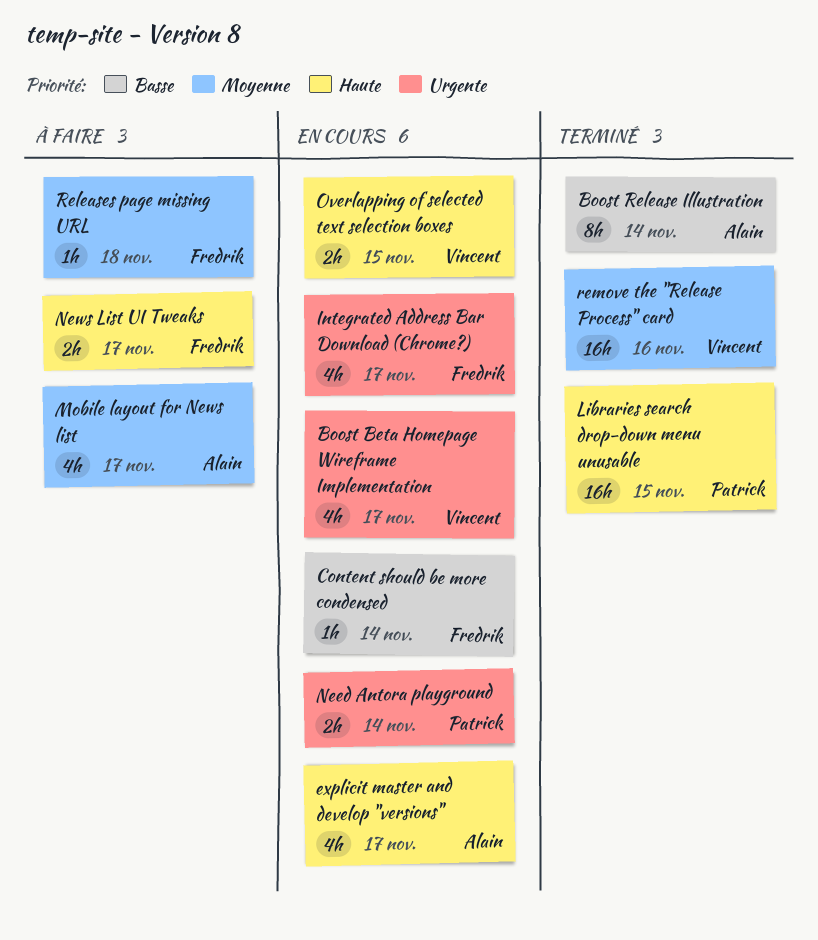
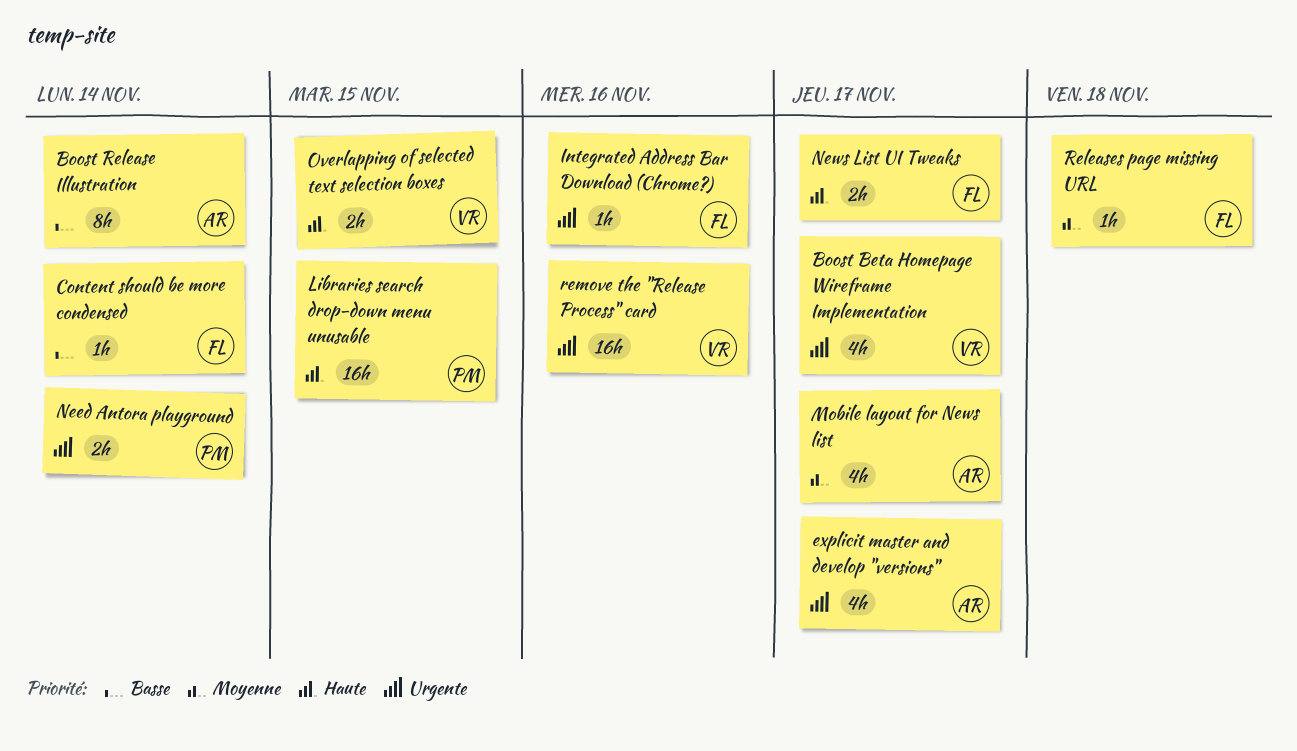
explicit master and develop "versions", priority: Haute -> Urgente
Integrated Address Bar Download (Chrome?), estimate: 4h -> 1h
Integrated Address Bar Download (Chrome?), due: Nov 17 -> Nov 16
remove the "Release Process" card, priority: Moyenne -> Urgente

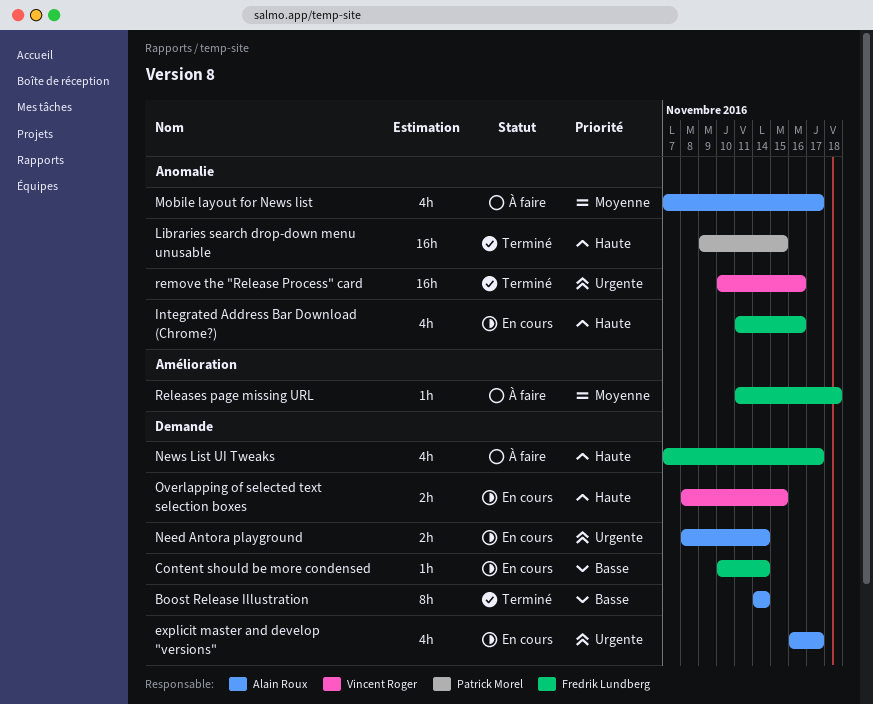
Boost Beta Homepage Wireframe Implementation: present -> none
Integrated Address Bar Download (Chrome?), priority: Urgente -> Haute
Integrated Address Bar Download (Chrome?), estimate: 1h -> 4h
Need Antora playground, owner: Patrick Morel -> Alain Roux
News List UI Tweaks, estimate: 2h -> 4h

